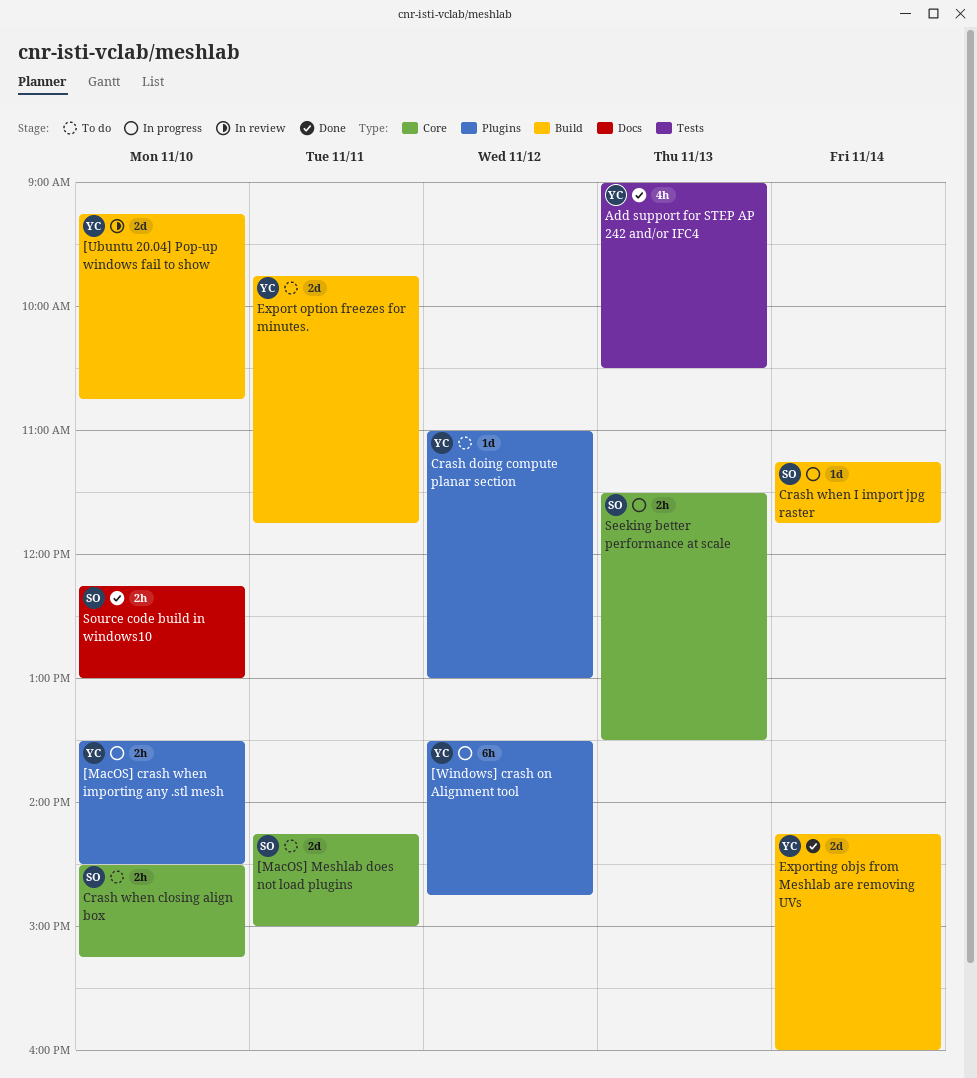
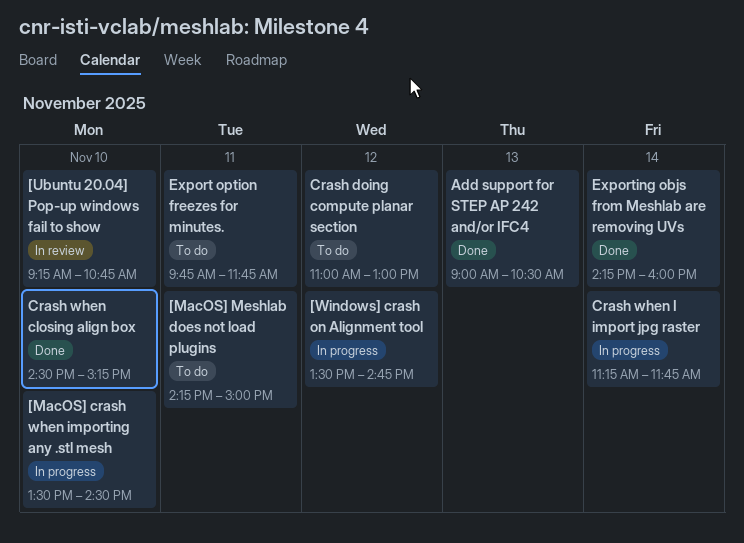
Crash when closing align box, status: To do -> Done
Seeking better performance at scale: present -> none
Source code build in windows10: present -> none

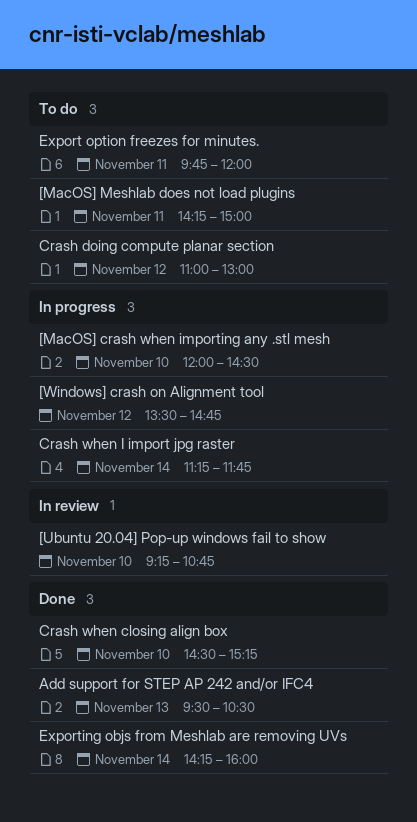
[MacOS] crash when importing any .stl mesh, begins: 13:30 -> 12:00
Add support for STEP AP 242 and/or IFC4, begins: 09:00 -> 09:30
Export option freezes for minutes., ends: 11:45 -> 12:00

